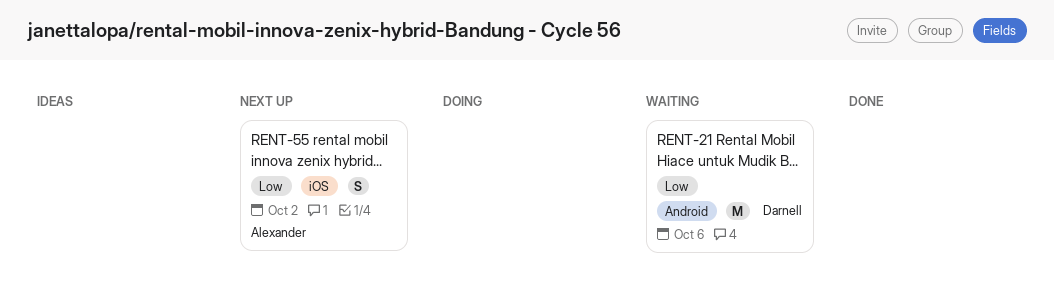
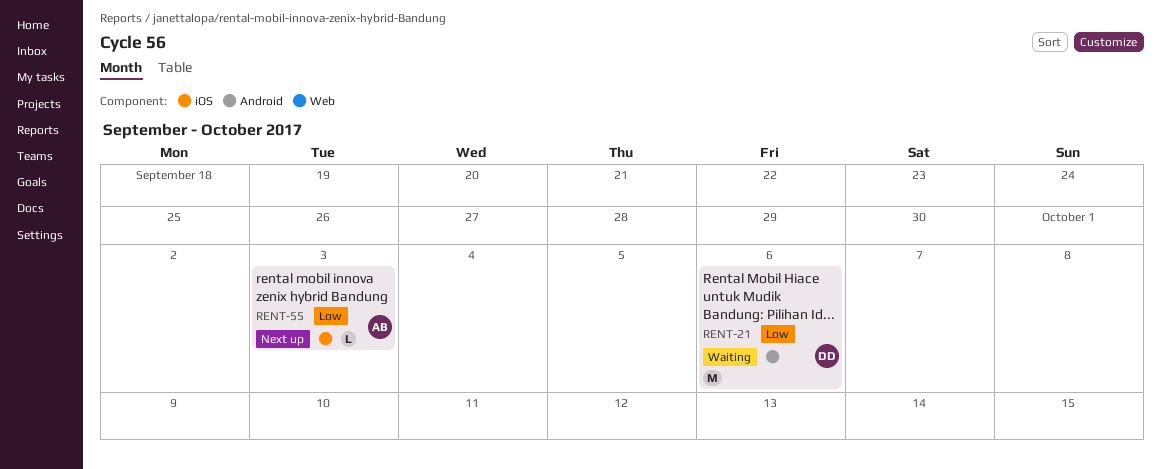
RENT-55, estimate: S -> L
RENT-55, due: Oct 2 -> Oct 3

